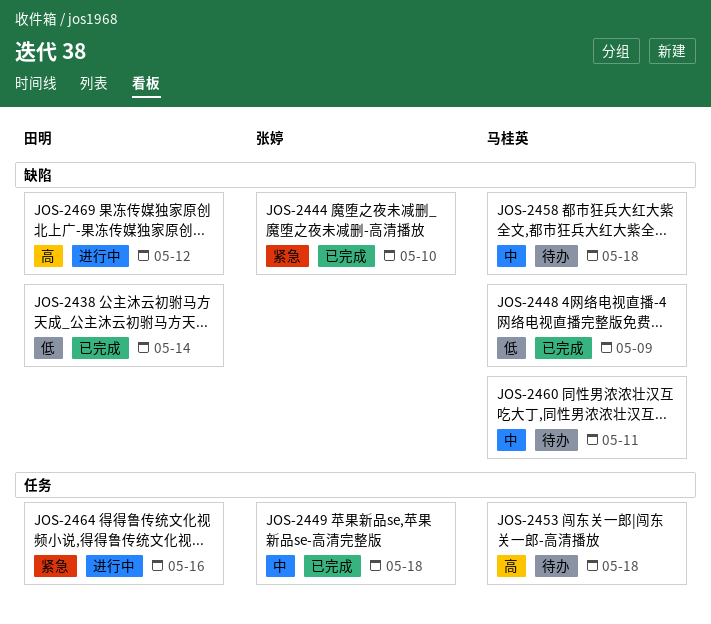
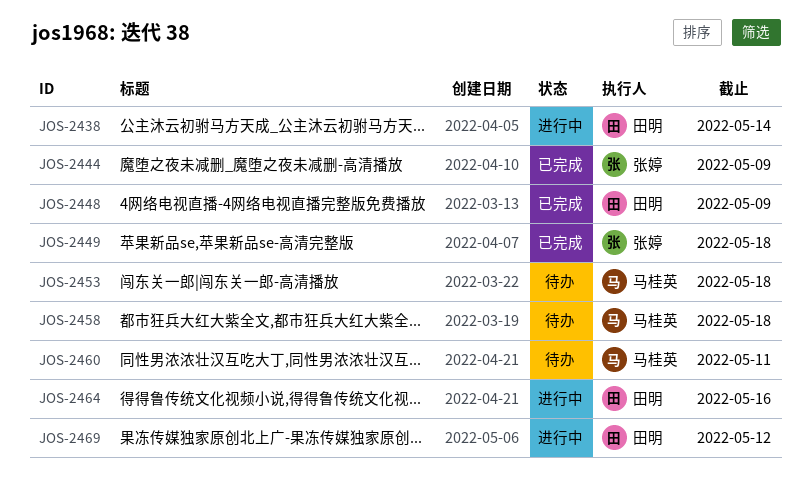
JOS-2438, status: 已完成 -> 进行中
JOS-2444, due: May 10 -> May 9
JOS-2448, owner: 马桂英 -> 田明

